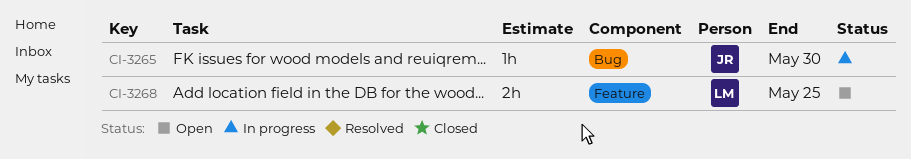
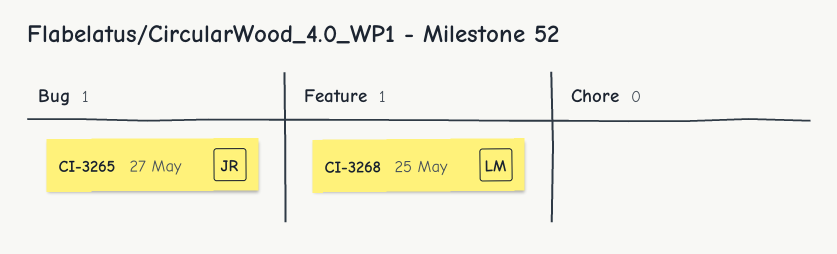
CI-3265, due: May 30 -> May 27

